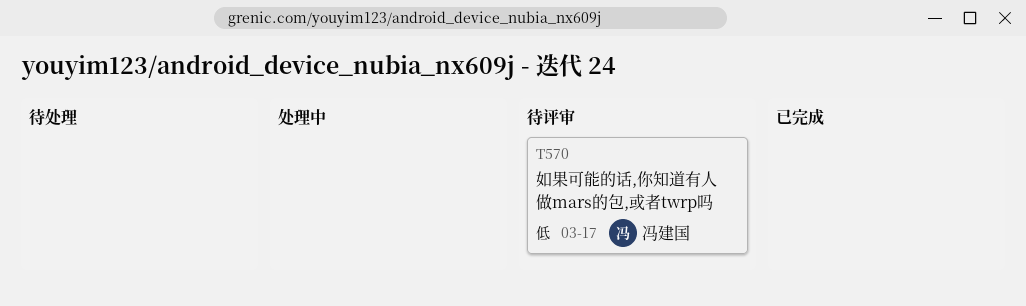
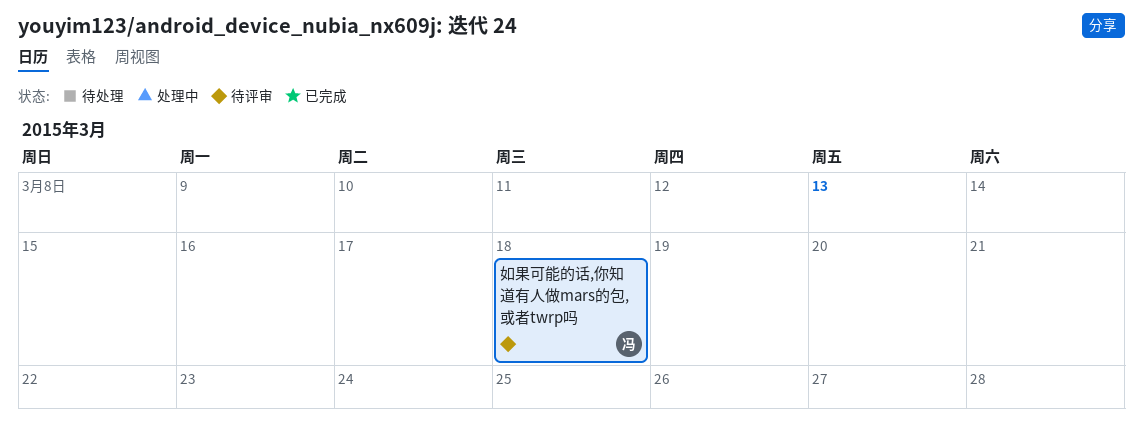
如果可能的话,你知道有人做mars的包,或者twrp吗, due: Mar 17 -> Mar 18

